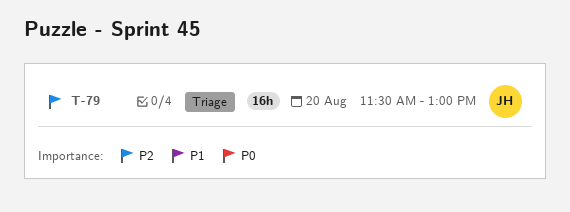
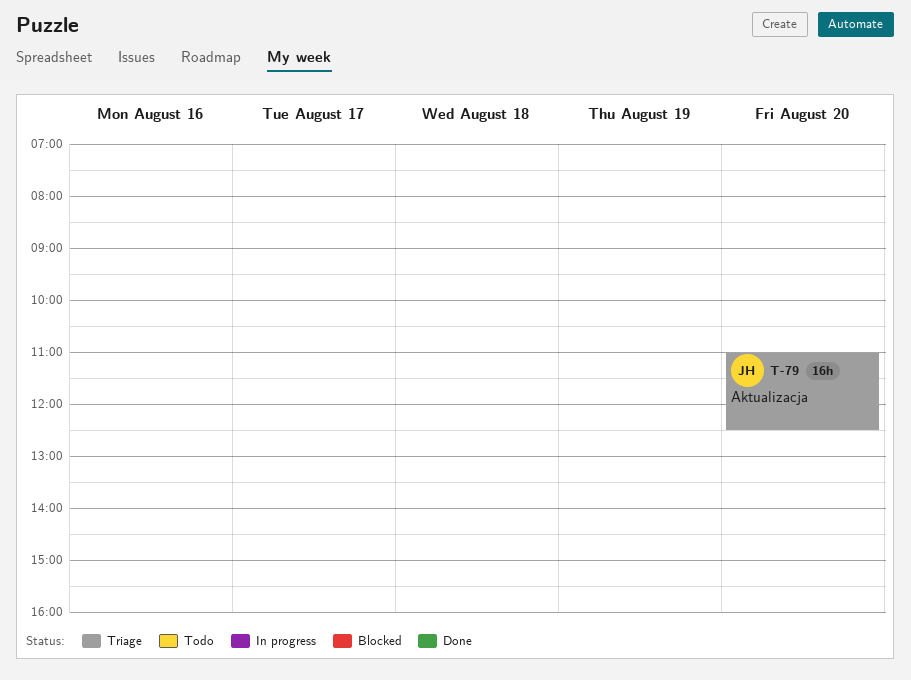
T-79, begins: 11:30 -> 11:00
T-79, ends: 13:00 -> 12:30

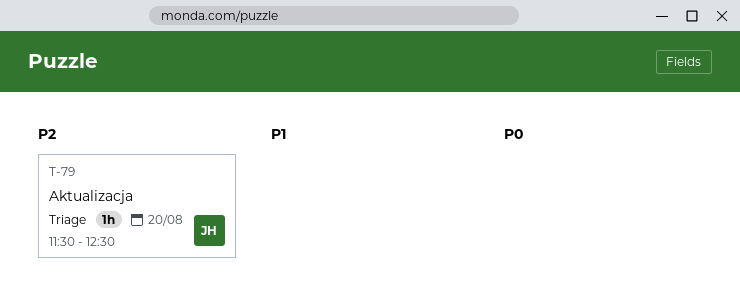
T-79, estimate: 16h -> 1h
T-79, begins: 11:00 -> 11:30

